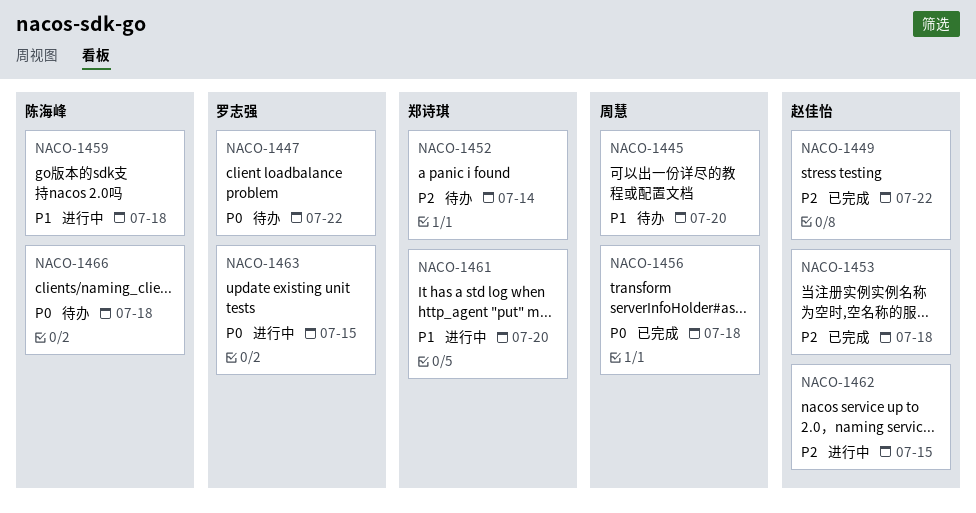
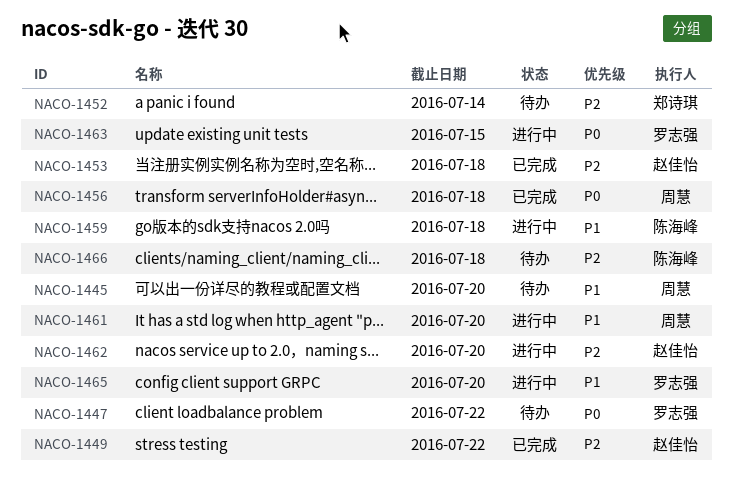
NACO-1461, owner: 郑诗琪 -> 周慧
NACO-1462, due: Jul 15 -> Jul 20
NACO-1465: none -> present
NACO-1466, priority: P0 -> P2

